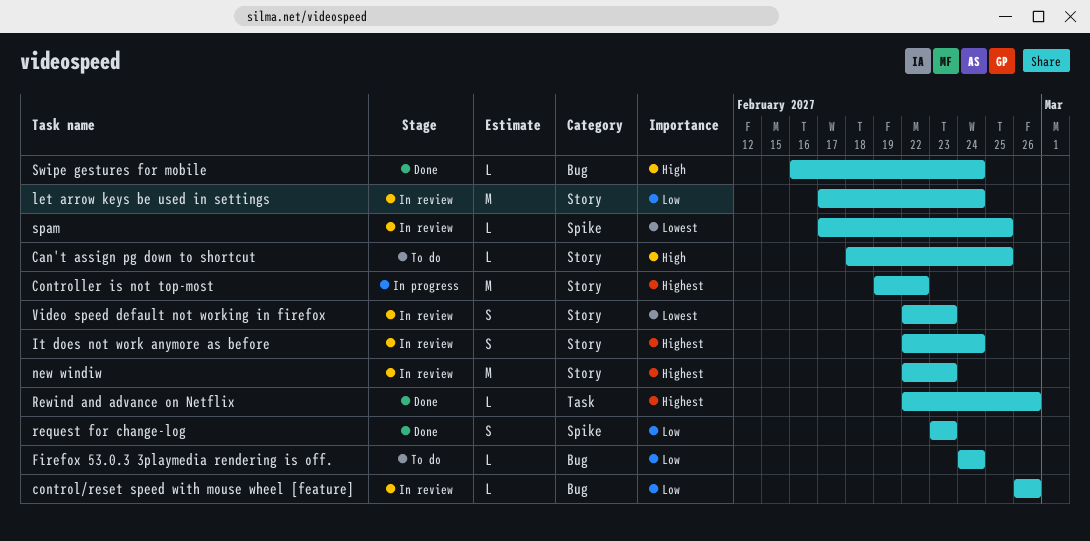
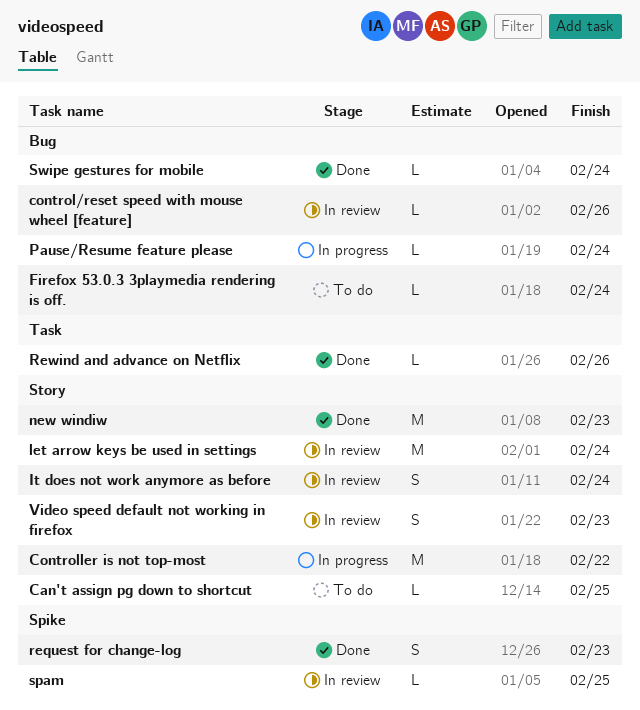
new windiw, status: In review -> Done
Pause/Resume feature please: none -> present

